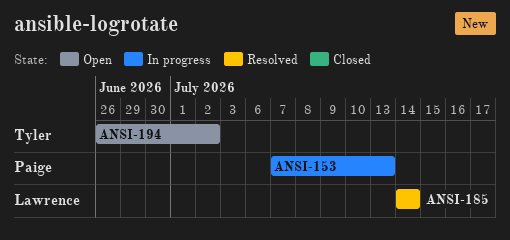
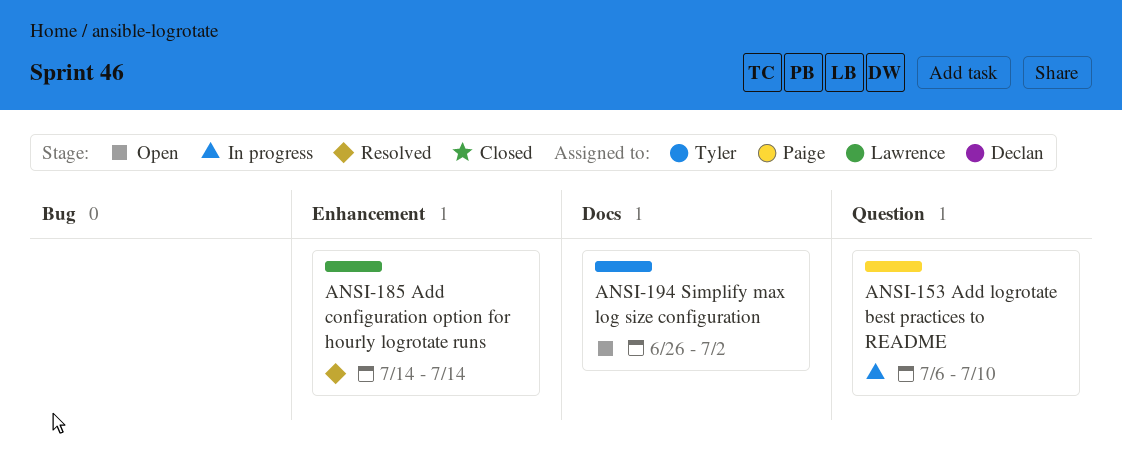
ANSI-153, start: Jul 7 -> Jul 6
ANSI-153, due: Jul 13 -> Jul 10

